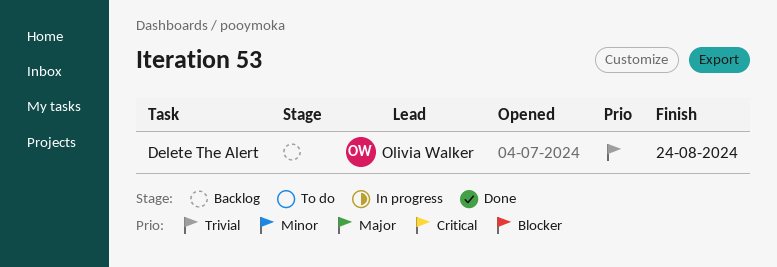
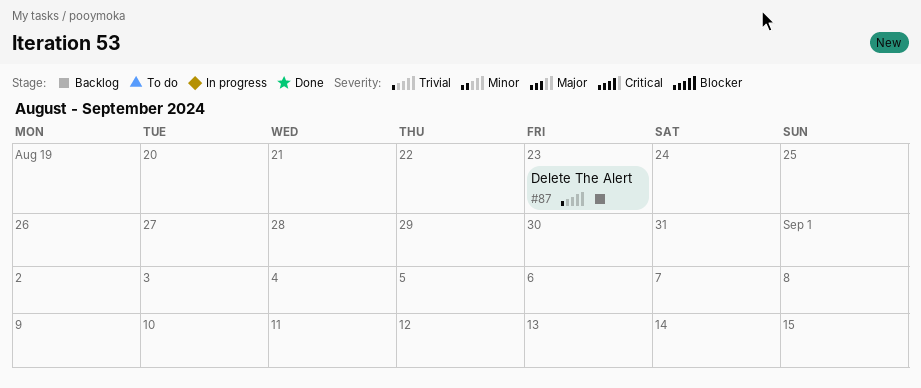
Delete The Alert, due: Aug 24 -> Aug 23

